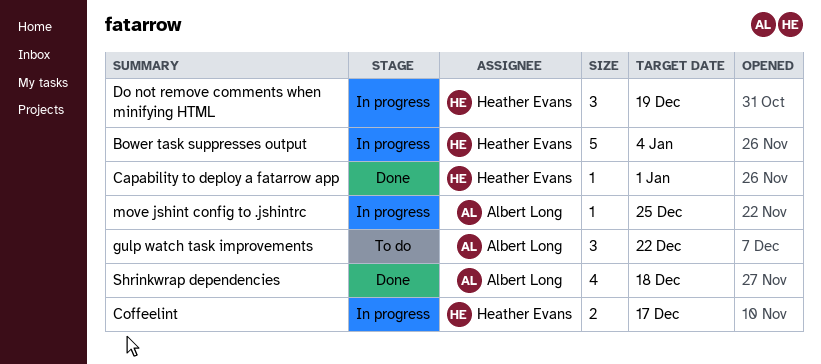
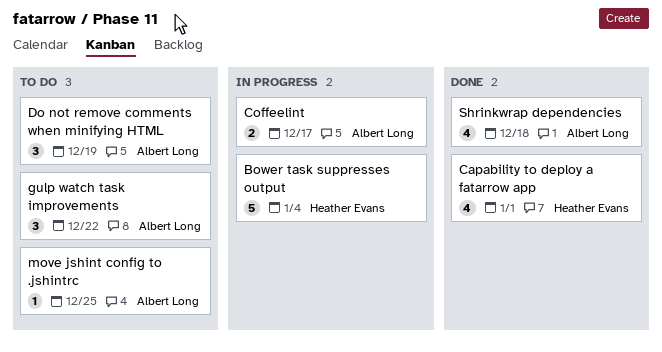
Capability to deploy a fatarrow app, estimate: 1 -> 4
Coffeelint, owner: Heather Evans -> Albert Long
Do not remove comments when minifying HTML, status: In progress -> To do
Do not remove comments when minifying HTML, owner: Heather Evans -> Albert Long
move jshint config to .jshintrc, status: In progress -> To do

